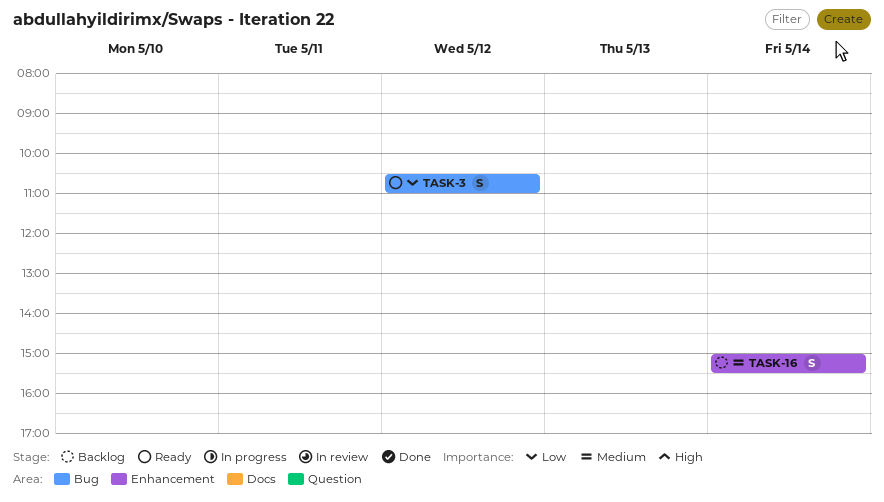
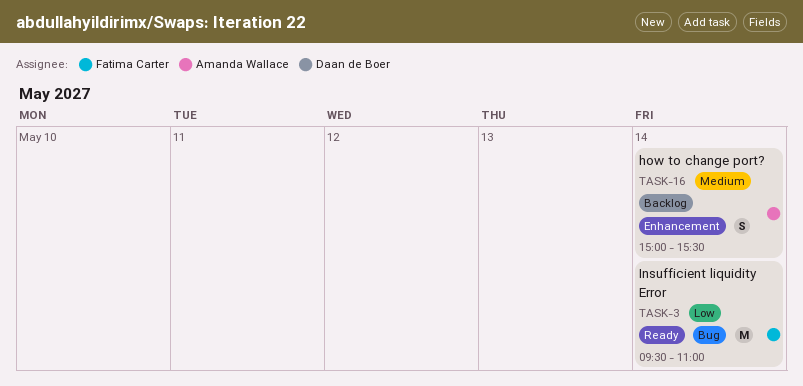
TASK-3, estimate: S -> M
TASK-3, day: May 12 -> May 14
TASK-3, begins: 10:30 -> 09:30

